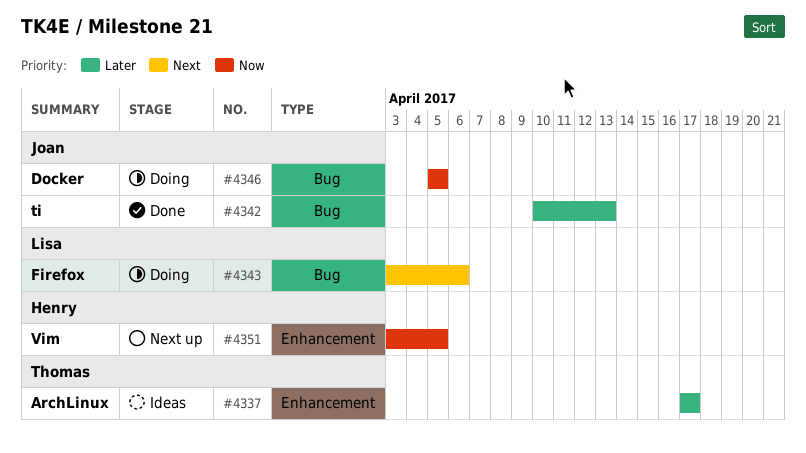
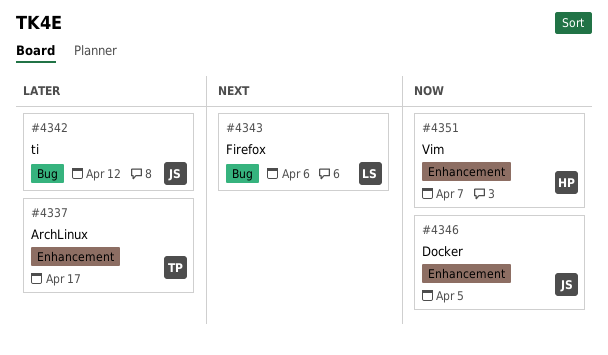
#4342, due: Apr 13 -> Apr 12
#4346, label: Bug -> Enhancement
#4351, due: Apr 5 -> Apr 7

